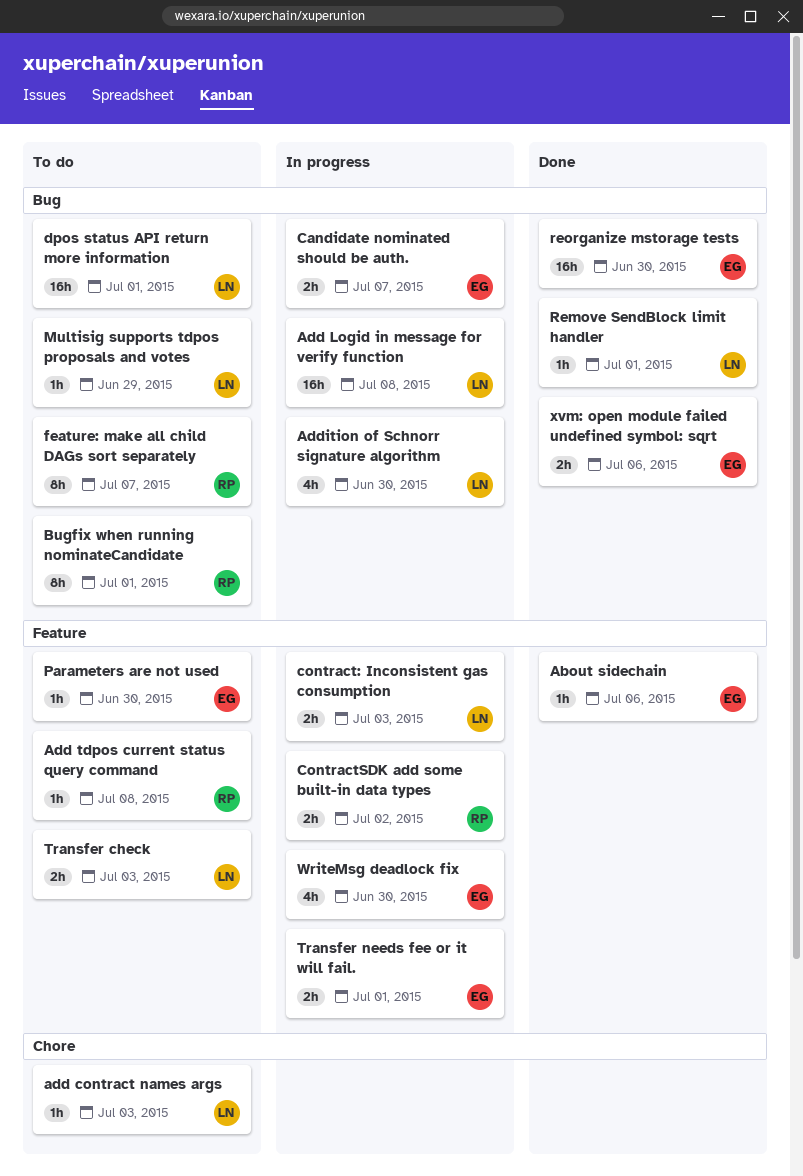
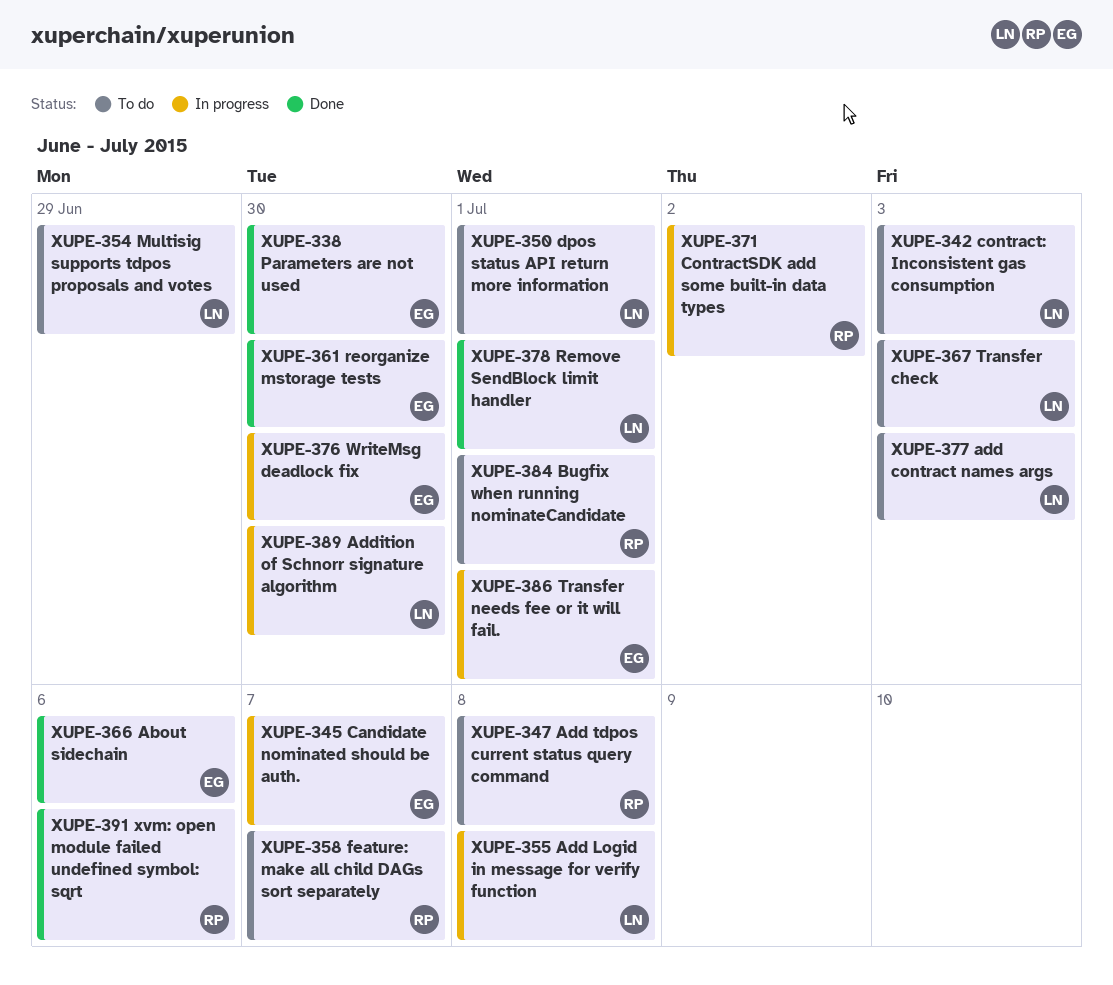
contract: Inconsistent gas consumption, status: In progress -> To do
Parameters are not used, status: To do -> Done
xvm: open module failed undefined symbol: sqrt, owner: EG -> RP

